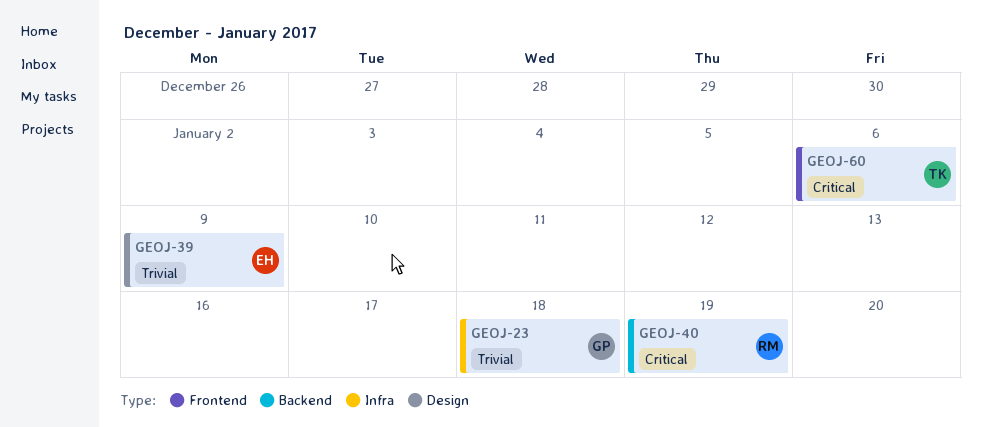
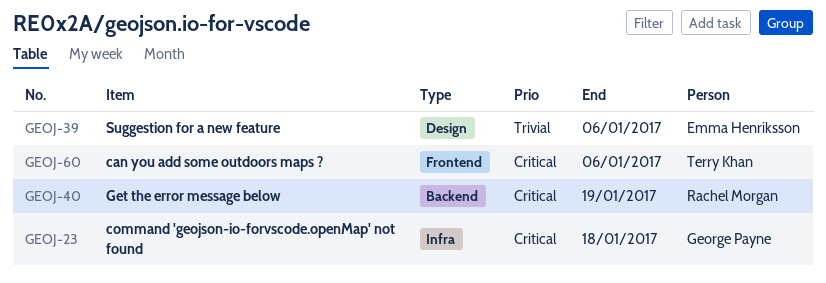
GEOJ-23, priority: Trivial -> Critical
GEOJ-39, due: Jan 9 -> Jan 6

